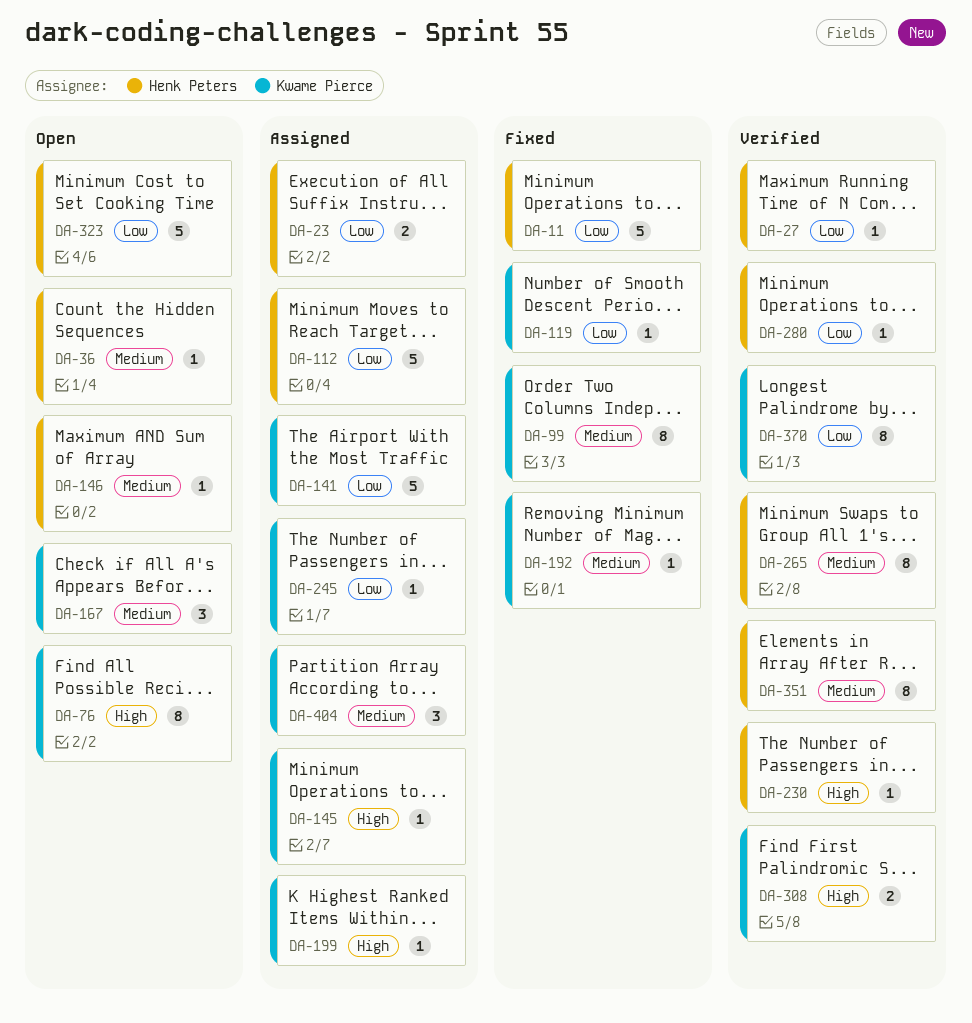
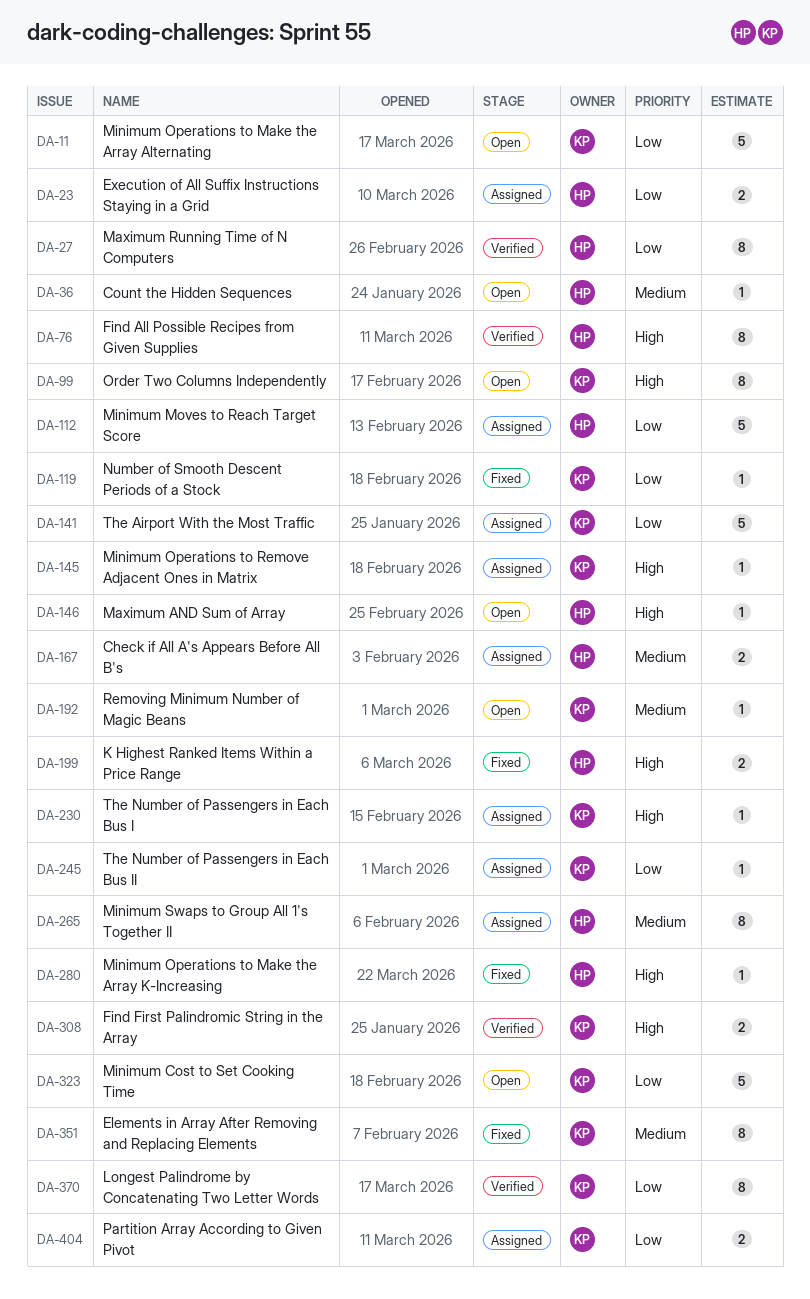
DA-11, status: Fixed -> Open
DA-11, owner: Henk Peters -> Kwame Pierce
DA-27, estimate: 1 -> 8
DA-76, status: Open -> Verified
DA-76, owner: Kwame Pierce -> Henk Peters
DA-99, status: Fixed -> Open
DA-99, priority: Medium -> High
DA-146, priority: Medium -> High
DA-167, status: Open -> Assigned
DA-167, owner: Kwame Pierce -> Henk Peters
DA-167, estimate: 3 -> 2
DA-192, status: Fixed -> Open
DA-199, status: Assigned -> Fixed
DA-199, owner: Kwame Pierce -> Henk Peters
DA-199, estimate: 1 -> 2
DA-230, status: Verified -> Assigned
DA-230, owner: Henk Peters -> Kwame Pierce
DA-265, status: Verified -> Assigned
DA-280, status: Verified -> Fixed
DA-280, priority: Low -> High
DA-323, owner: Henk Peters -> Kwame Pierce
DA-351, status: Verified -> Fixed
DA-351, owner: Henk Peters -> Kwame Pierce
DA-404, priority: Medium -> Low
DA-404, estimate: 3 -> 2

